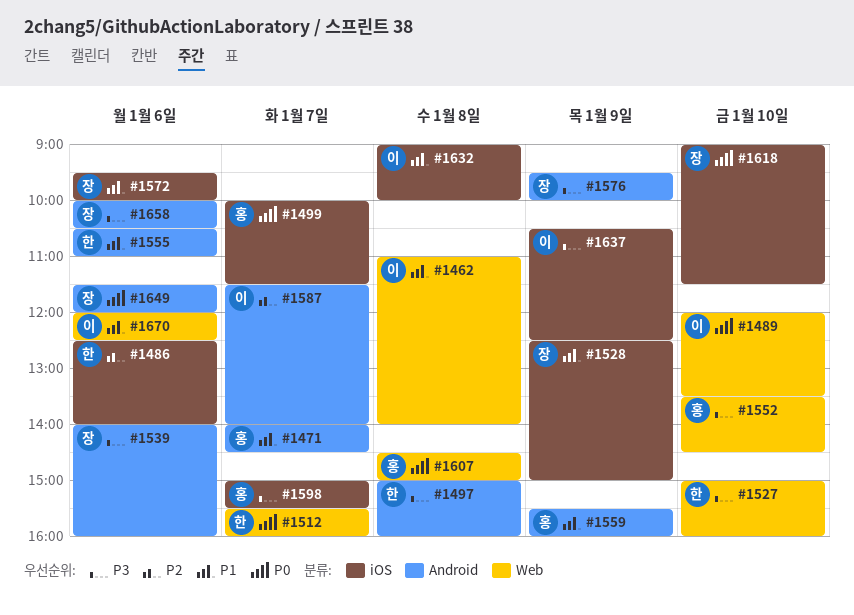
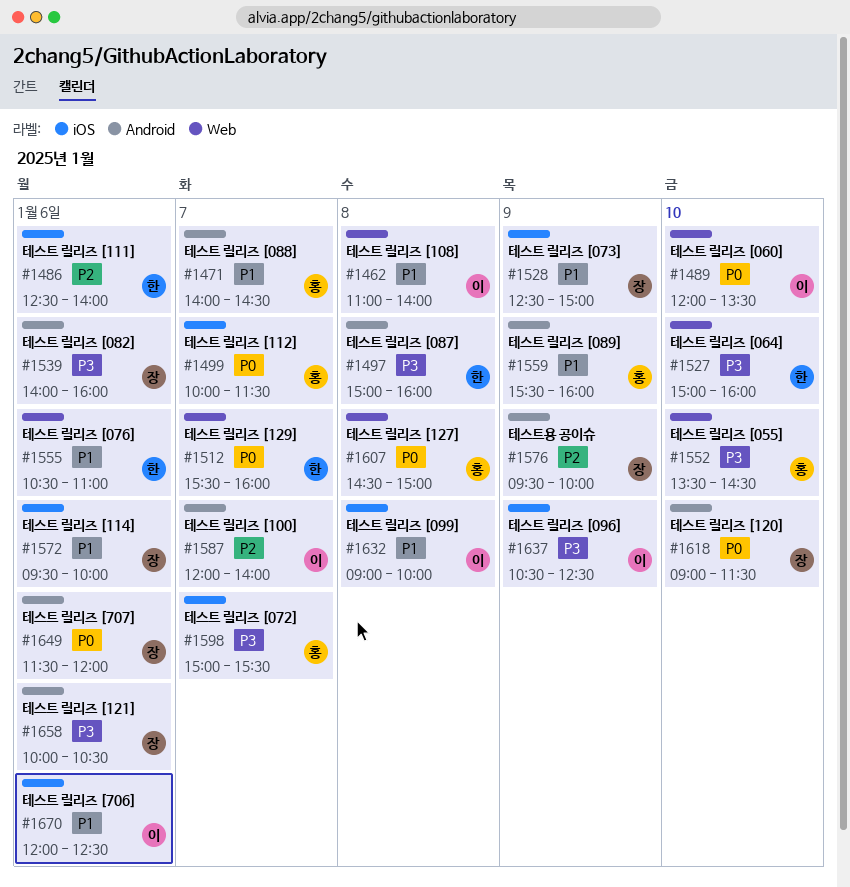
#1555, label: Android -> Web
#1576, priority: P3 -> P2
#1587, begins: 11:30 -> 12:00
#1618, label: iOS -> Android
#1670, label: Web -> iOS

